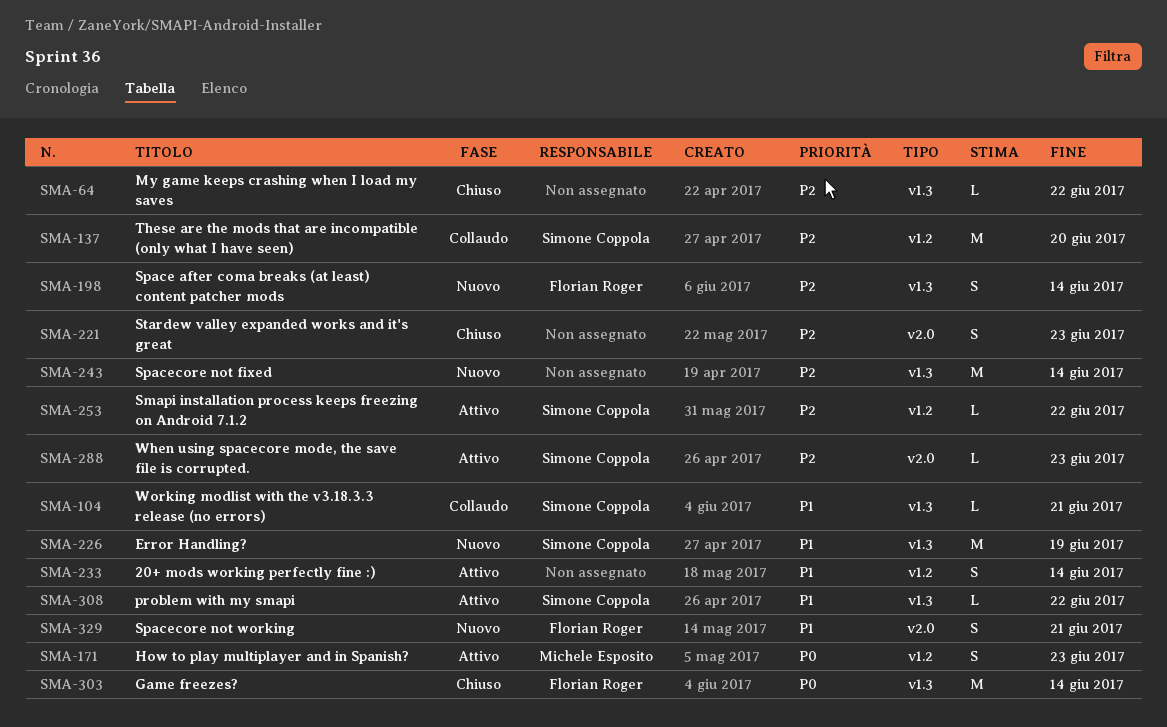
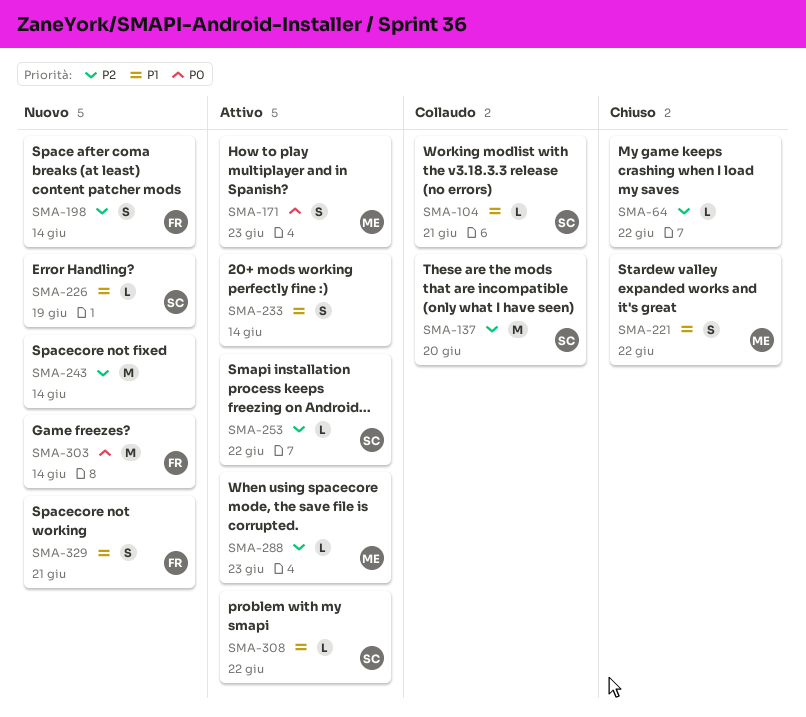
SMA-221, owner: none -> Michele Esposito
SMA-221, priority: P2 -> P1
SMA-221, due: Jun 23 -> Jun 22
SMA-226, estimate: M -> L
SMA-288, owner: Simone Coppola -> Michele Esposito
SMA-303, status: Chiuso -> Nuovo

